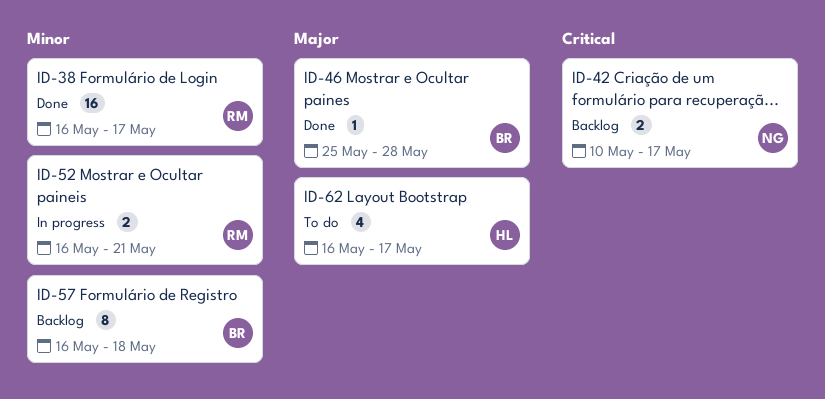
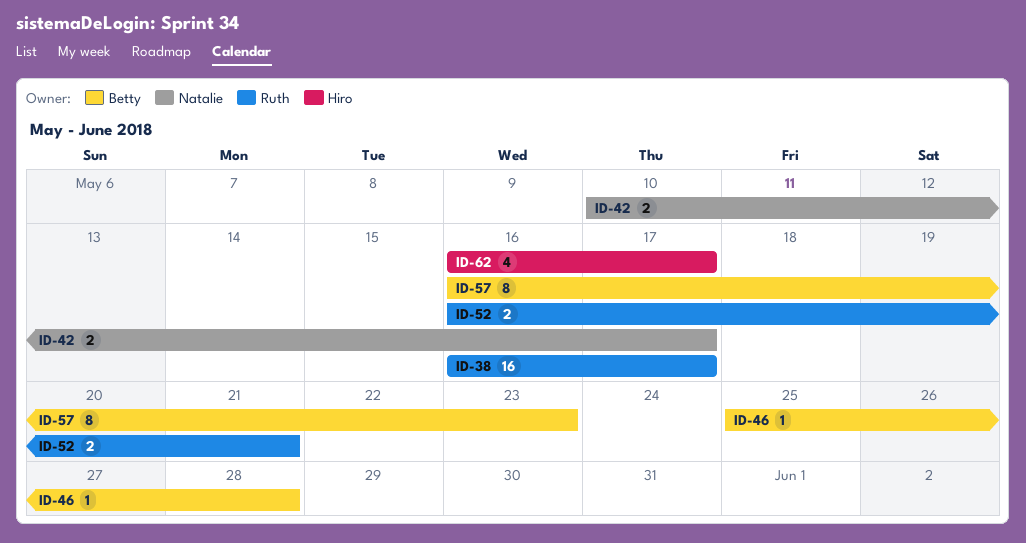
ID-57, due: May 18 -> May 23

